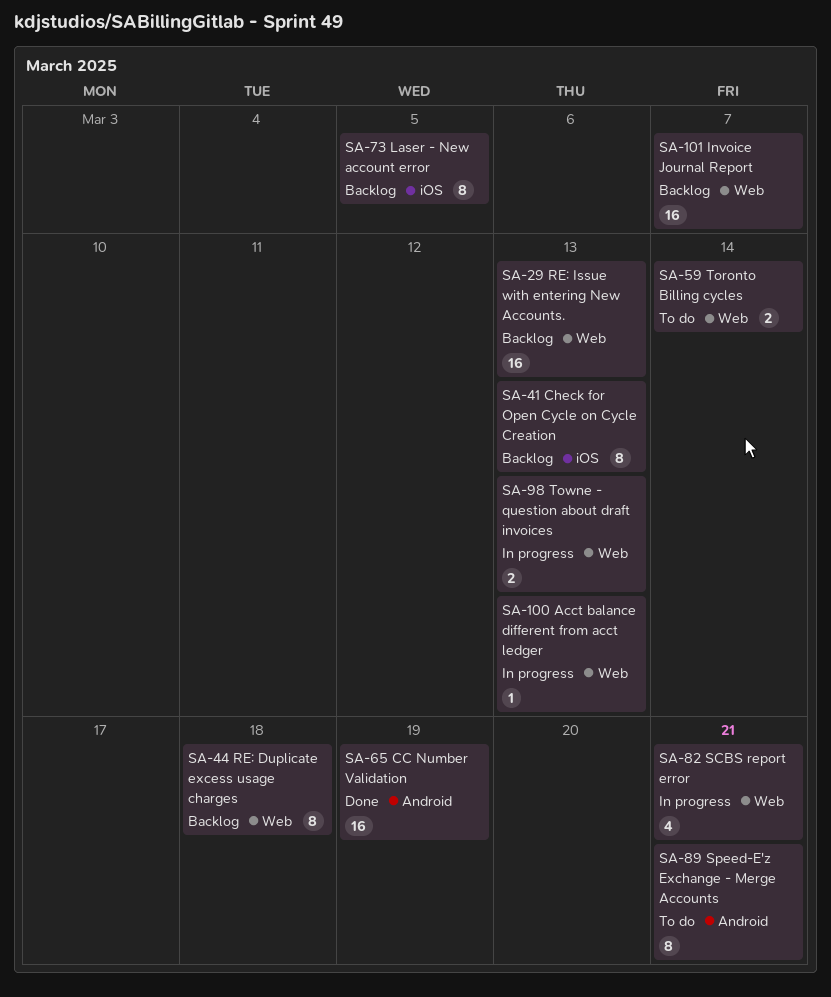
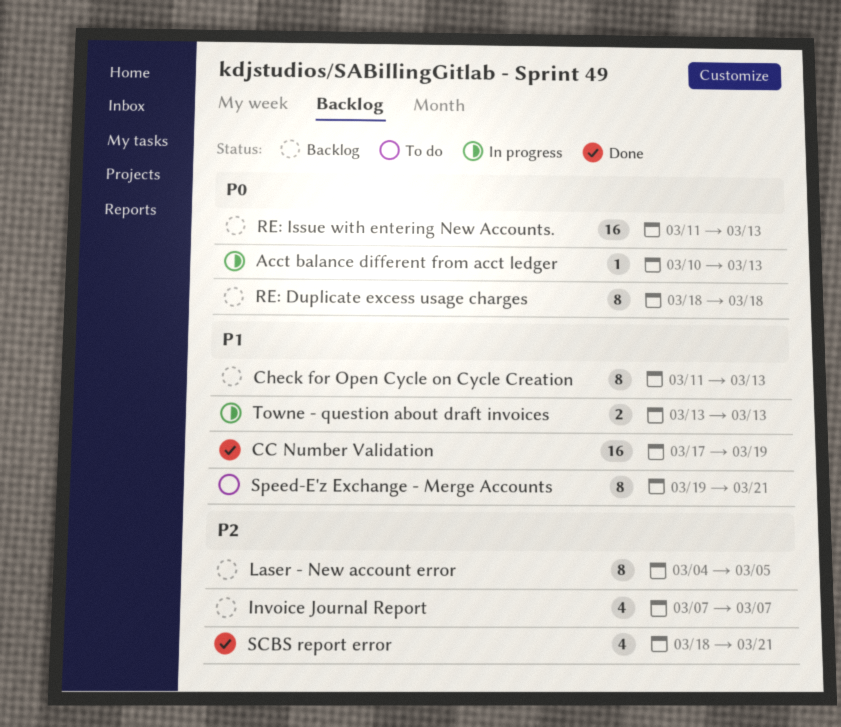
Invoice Journal Report, estimate: 16 -> 4
SCBS report error, status: In progress -> Done
Toronto Billing cycles: present -> none

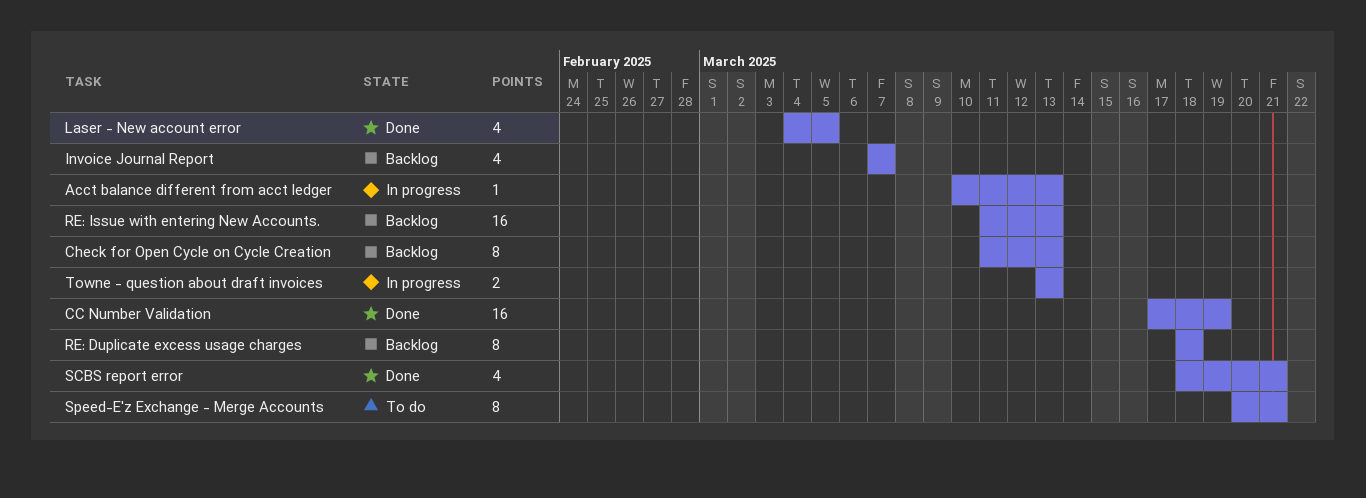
Laser - New account error, status: Backlog -> Done
Laser - New account error, estimate: 8 -> 4
Speed-E'z Exchange - Merge Accounts, start: Mar 19 -> Mar 20

